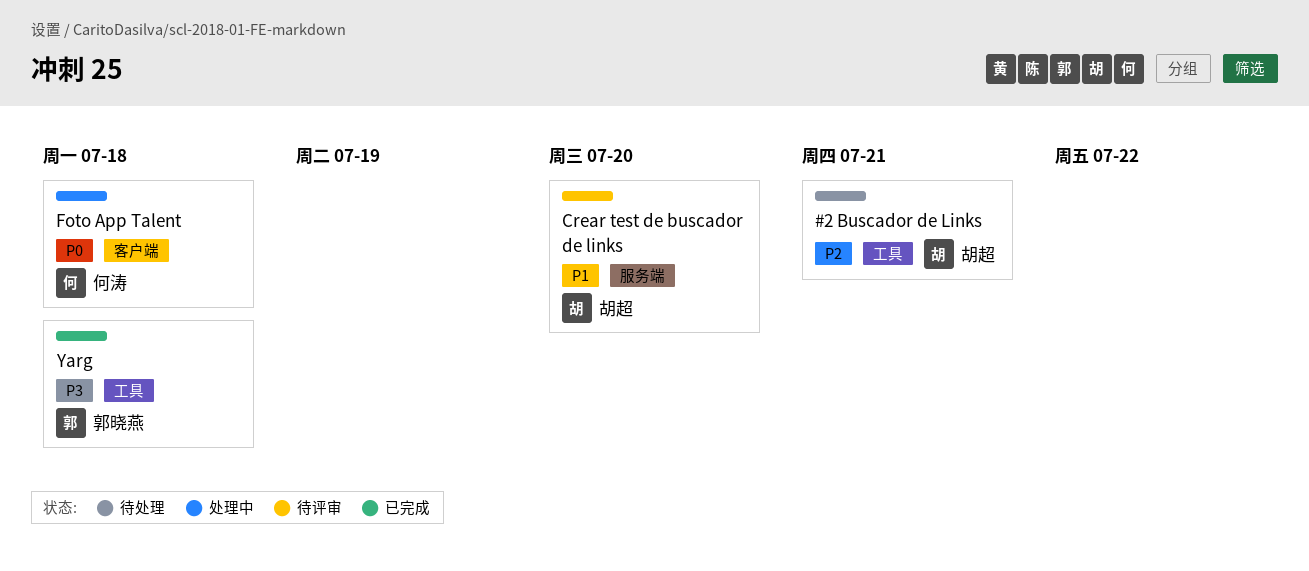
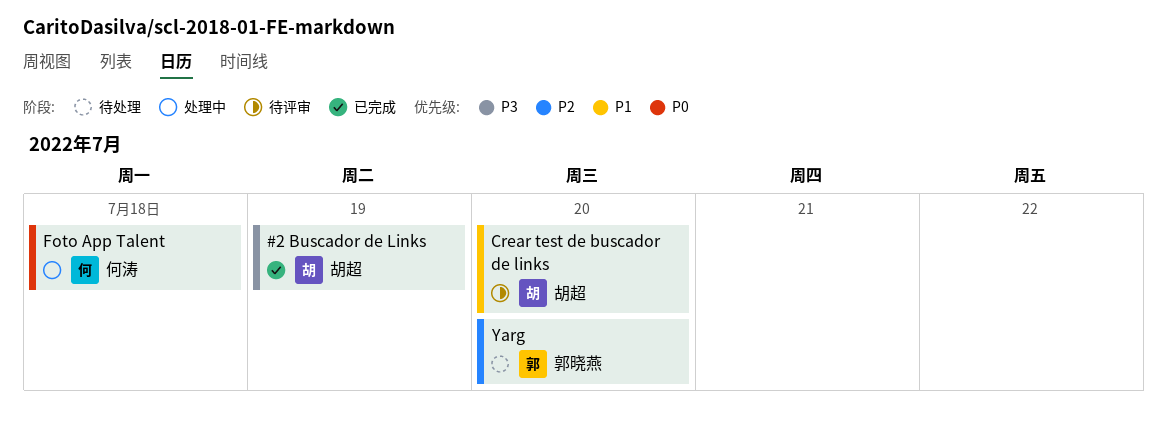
#2 Buscador de Links, status: 待处理 -> 已完成
#2 Buscador de Links, priority: P2 -> P3
#2 Buscador de Links, due: Jul 21 -> Jul 19
Yarg, status: 已完成 -> 待处理
Yarg, priority: P3 -> P2
Yarg, due: Jul 18 -> Jul 20

